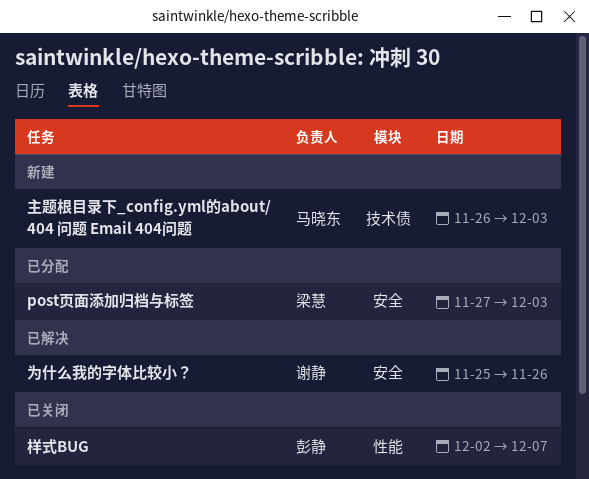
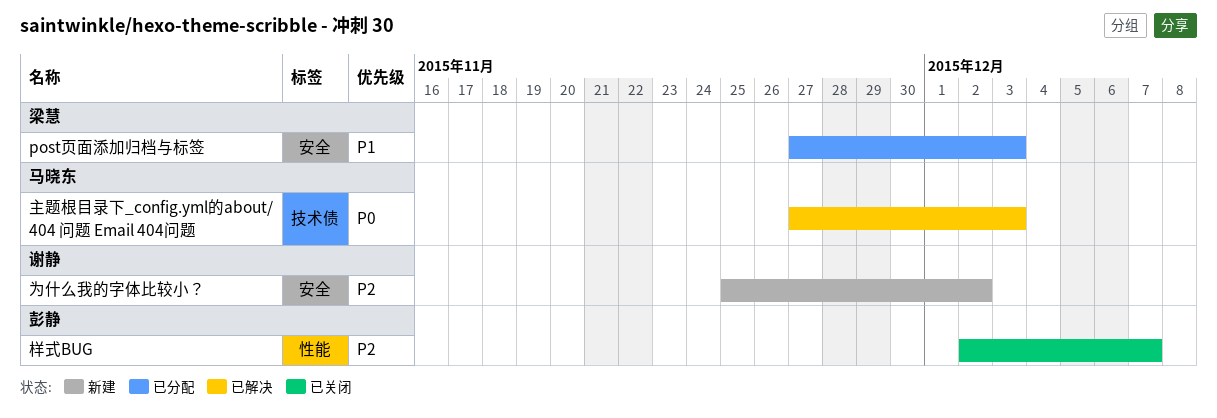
为什么我的字体比较小？, status: 已解决 -> 新建
为什么我的字体比较小？, due: Nov 26 -> Dec 2
主题根目录下_config.yml的about/ 404 问题 Email 404问题, status: 新建 -> 已解决
主题根目录下_config.yml的about/ 404 问题 Email 404问题, start: Nov 26 -> Nov 27

